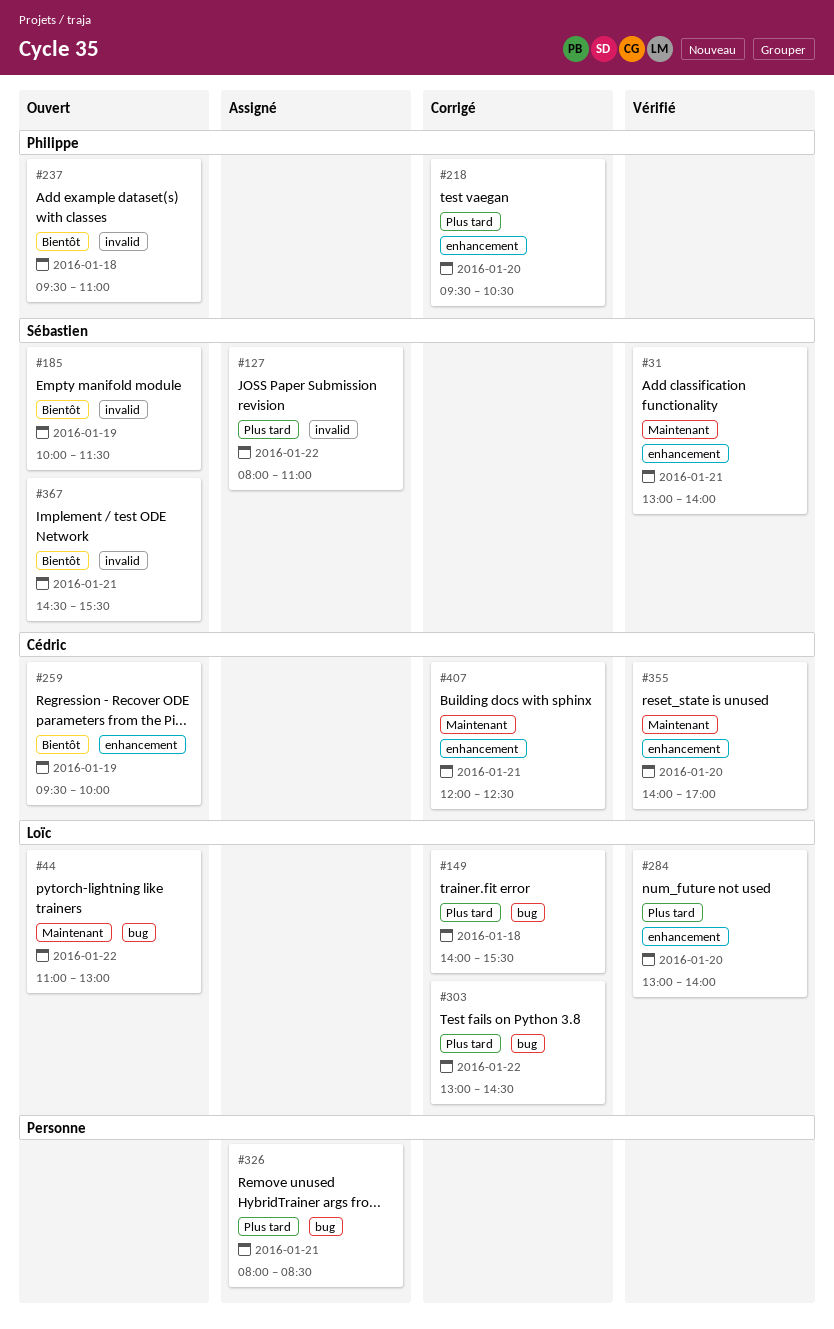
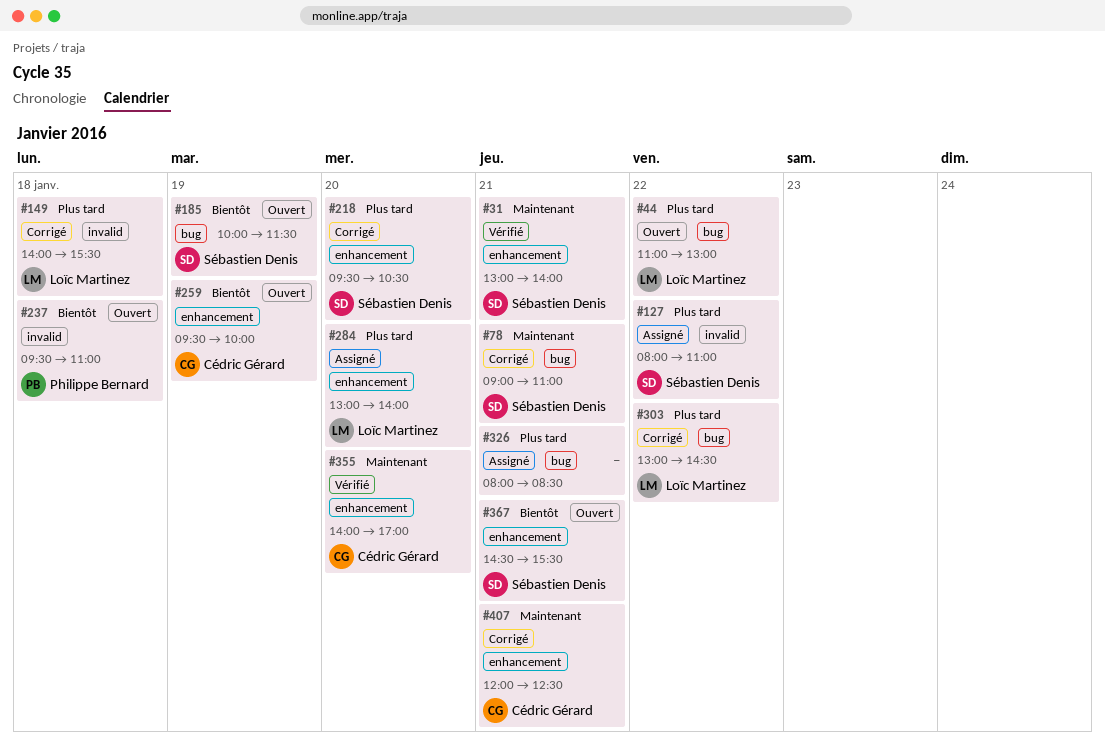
#44, priority: Maintenant -> Plus tard
#78: none -> present
#149, label: bug -> invalid
#185, label: invalid -> bug
#218, owner: Philippe Bernard -> Sébastien Denis
#284, status: Vérifié -> Assigné
#367, label: invalid -> enhancement

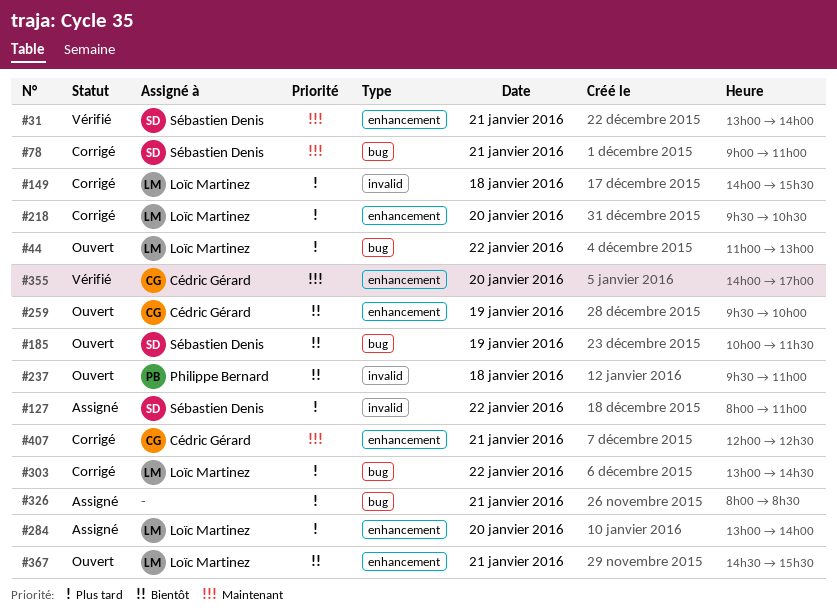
#218, owner: Sébastien Denis -> Loïc Martinez
#367, owner: Sébastien Denis -> Loïc Martinez

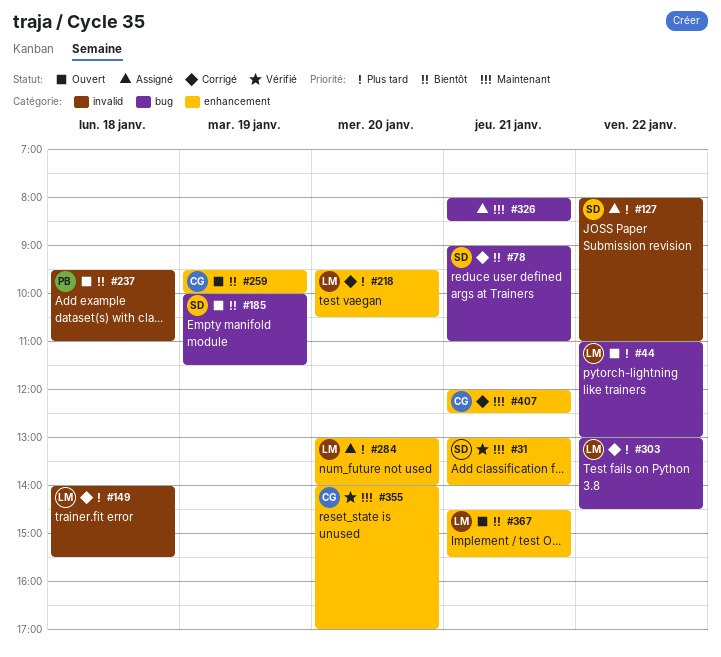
#78, priority: Maintenant -> Bientôt
#326, priority: Plus tard -> Maintenant

